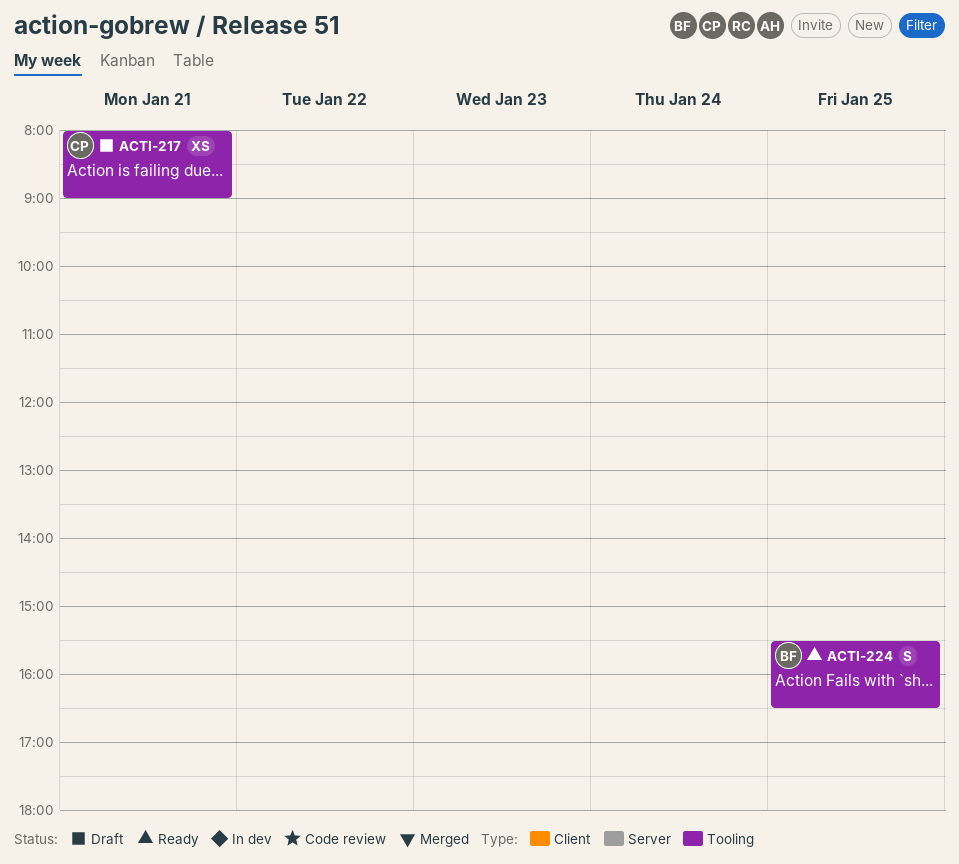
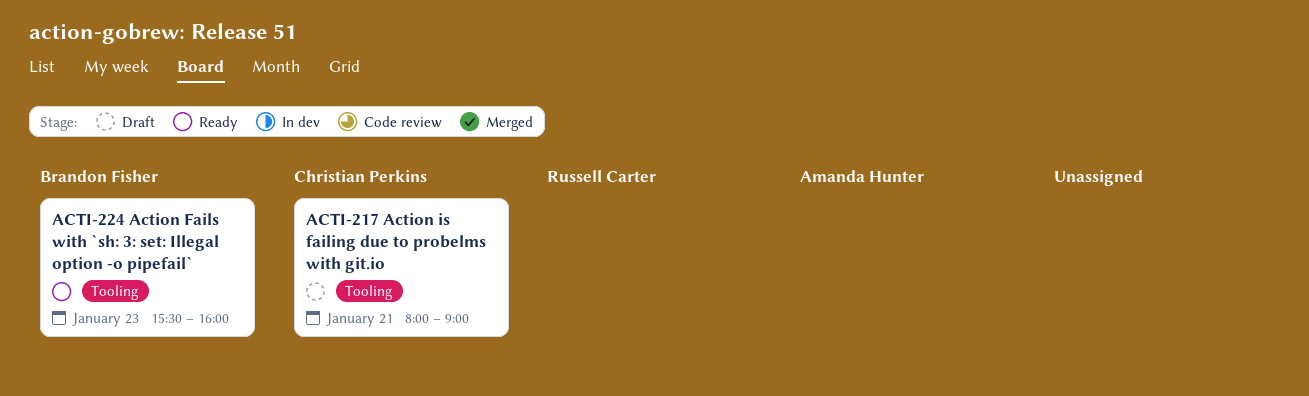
ACTI-224, day: Jan 25 -> Jan 23
ACTI-224, ends: 16:30 -> 16:00

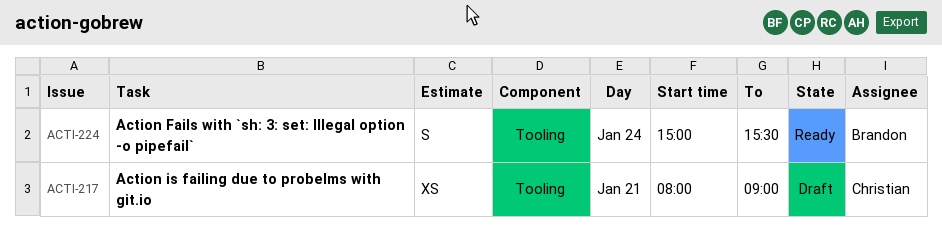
ACTI-224, day: Jan 23 -> Jan 24
ACTI-224, begins: 15:30 -> 15:00
ACTI-224, ends: 16:00 -> 15:30

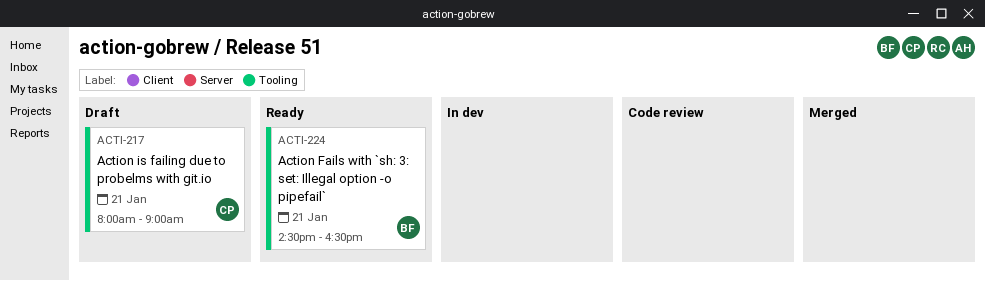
ACTI-224, day: Jan 24 -> Jan 21
ACTI-224, begins: 15:00 -> 14:30
ACTI-224, ends: 15:30 -> 16:30

